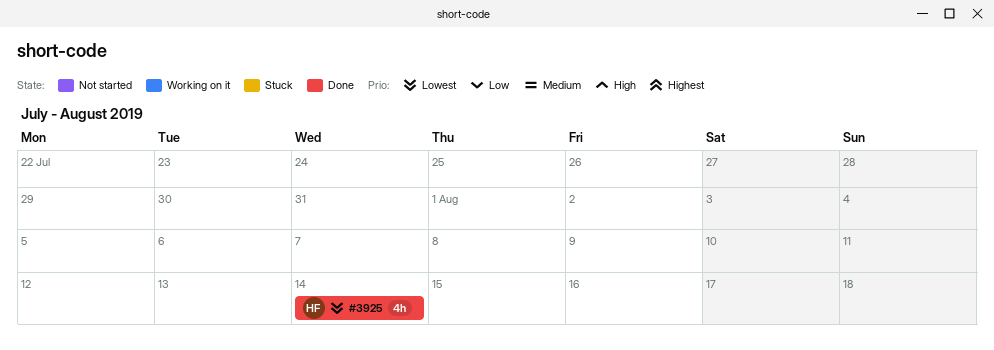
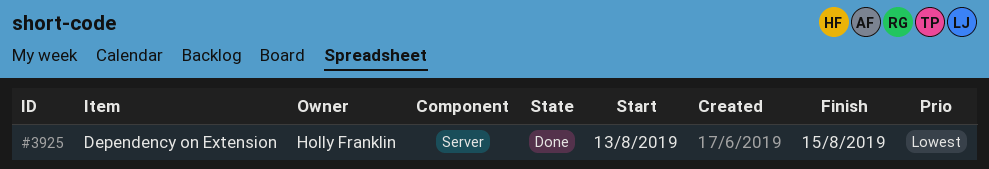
#3925, start: Aug 14 -> Aug 13
#3925, due: Aug 14 -> Aug 15

